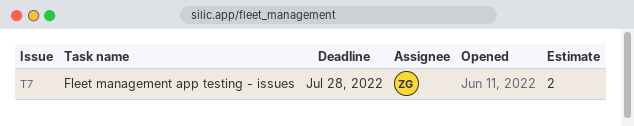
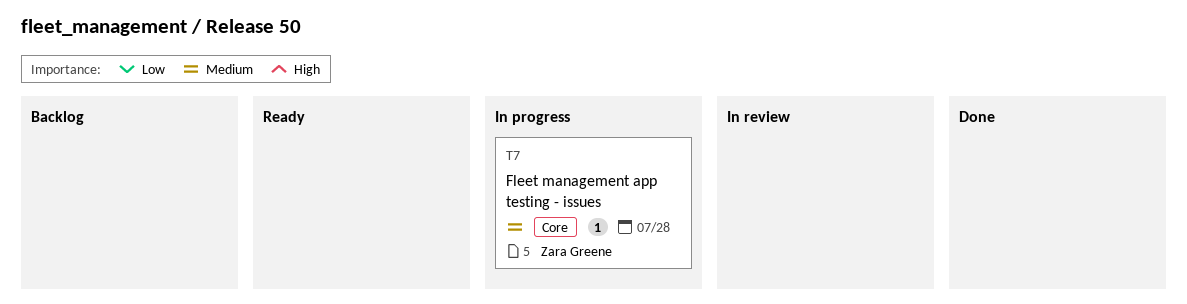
T7, estimate: 2 -> 1

